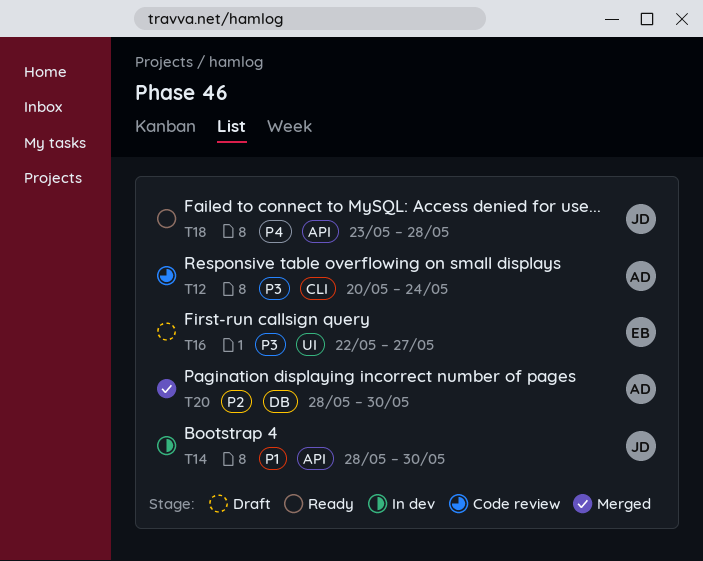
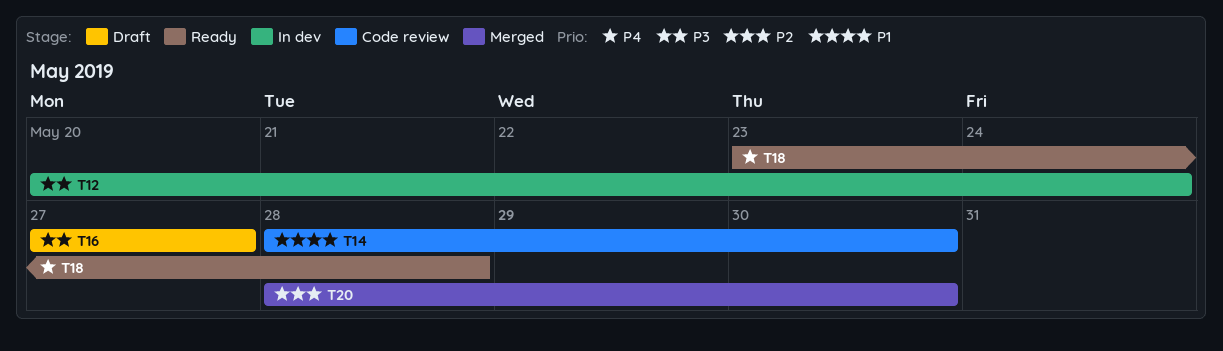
T12, status: Code review -> In dev
T14, status: In dev -> Code review
T16, start: May 22 -> May 27

